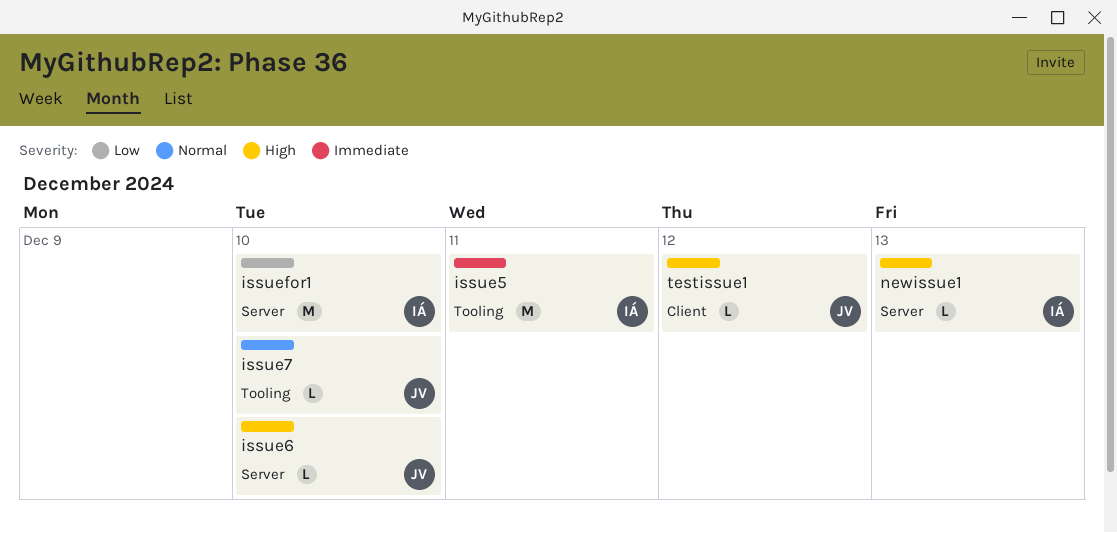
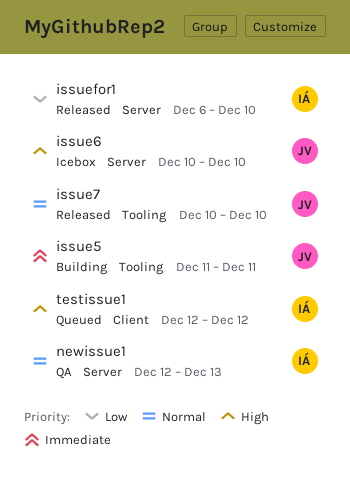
issue5, owner: IÁ -> JV
newissue1, priority: High -> Normal
testissue1, owner: JV -> IÁ

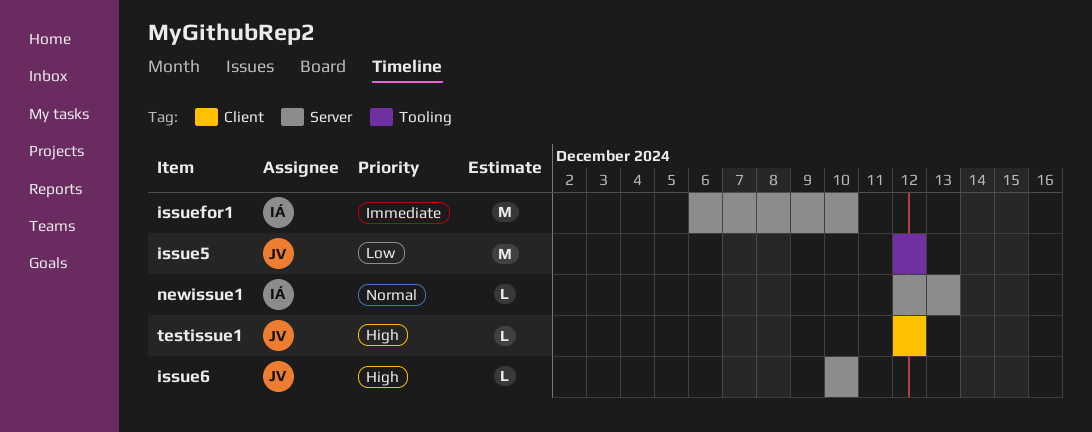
issue5, priority: Immediate -> Low
issue5, start: Dec 11 -> Dec 12
issue5, due: Dec 11 -> Dec 12
issue7: present -> none
issuefor1, priority: Low -> Immediate
testissue1, owner: IÁ -> JV

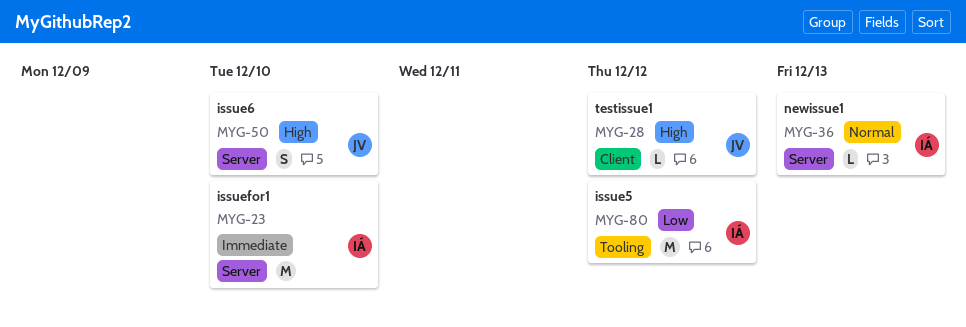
issue5, owner: JV -> IÁ
issue6, estimate: L -> S

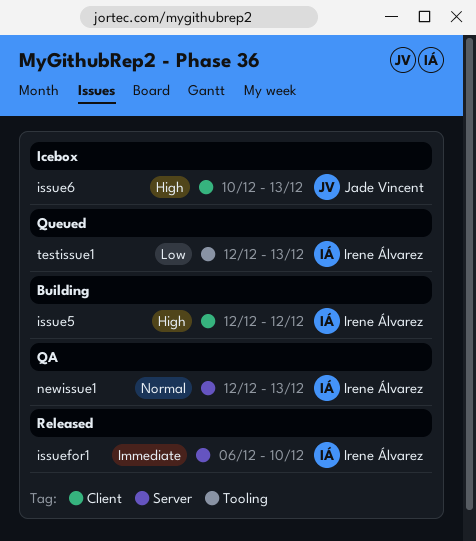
issue5, priority: Low -> High
issue5, label: Tooling -> Client
issue6, label: Server -> Client
issue6, due: Dec 10 -> Dec 13
testissue1, owner: Jade Vincent -> Irene Álvarez
testissue1, priority: High -> Low
testissue1, label: Client -> Tooling
testissue1, due: Dec 12 -> Dec 13

